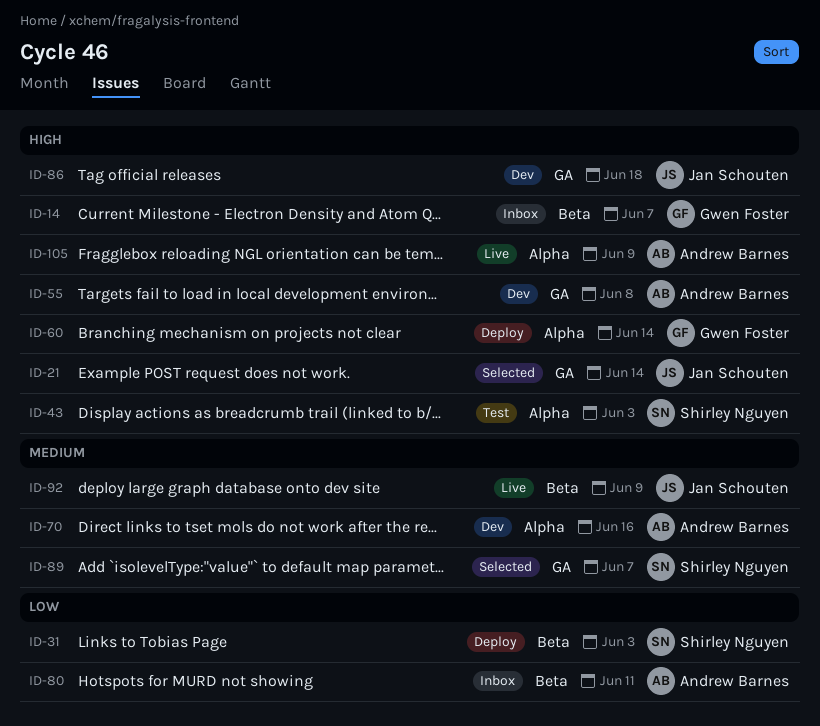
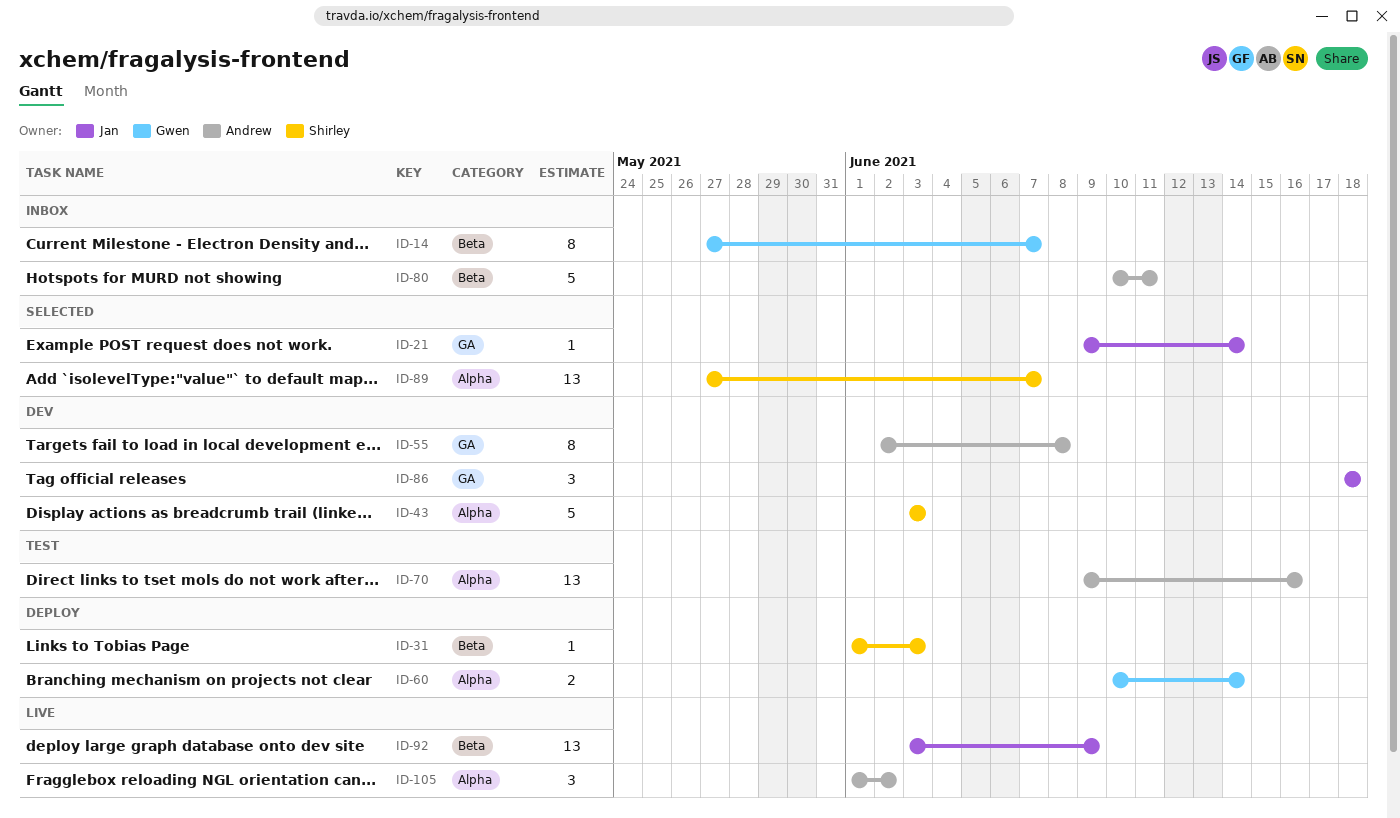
ID-43, status: Test -> Dev
ID-70, status: Dev -> Test
ID-89, label: GA -> Alpha
ID-105, due: Jun 9 -> Jun 2

